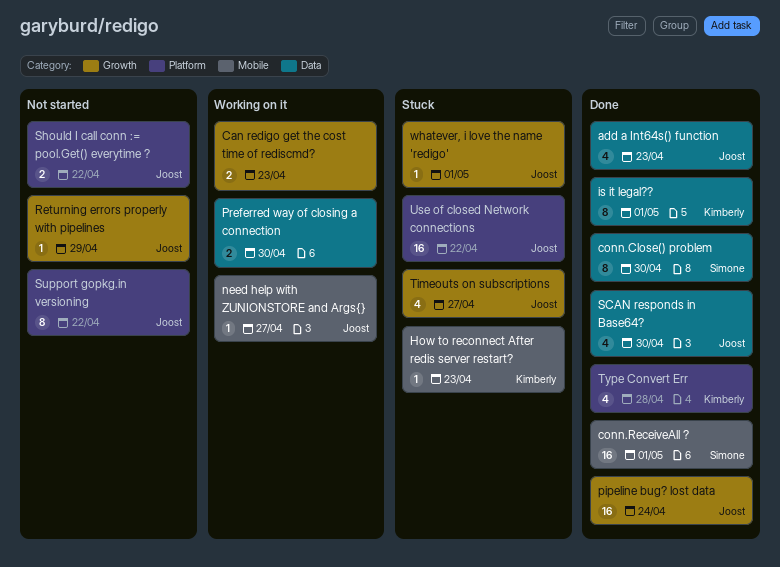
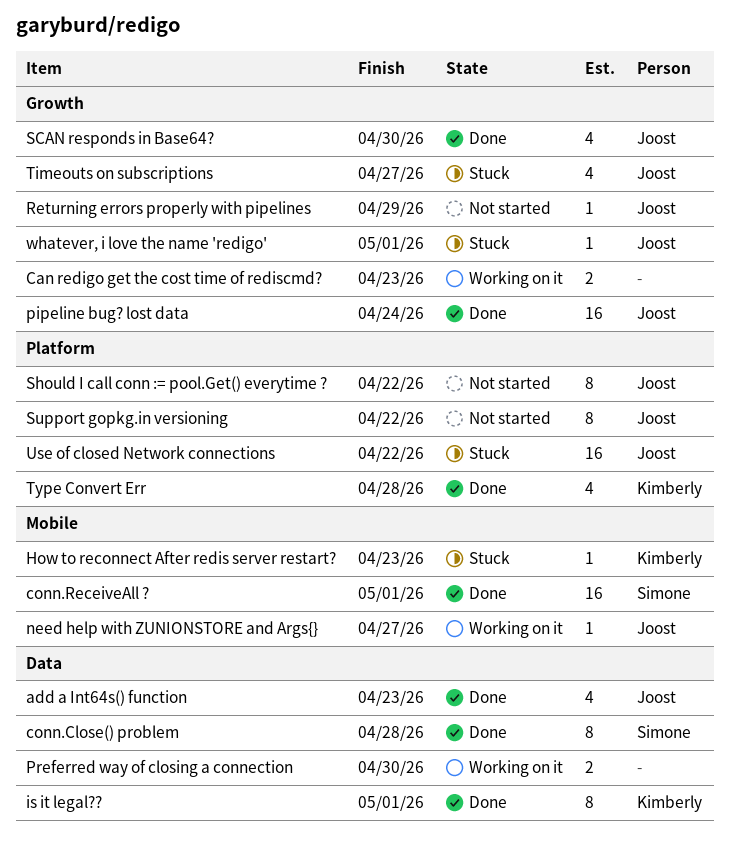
conn.Close() problem, due: Apr 30 -> Apr 28
SCAN responds in Base64?, label: Data -> Growth
Should I call conn := pool.Get() everytime ?, estimate: 2 -> 8

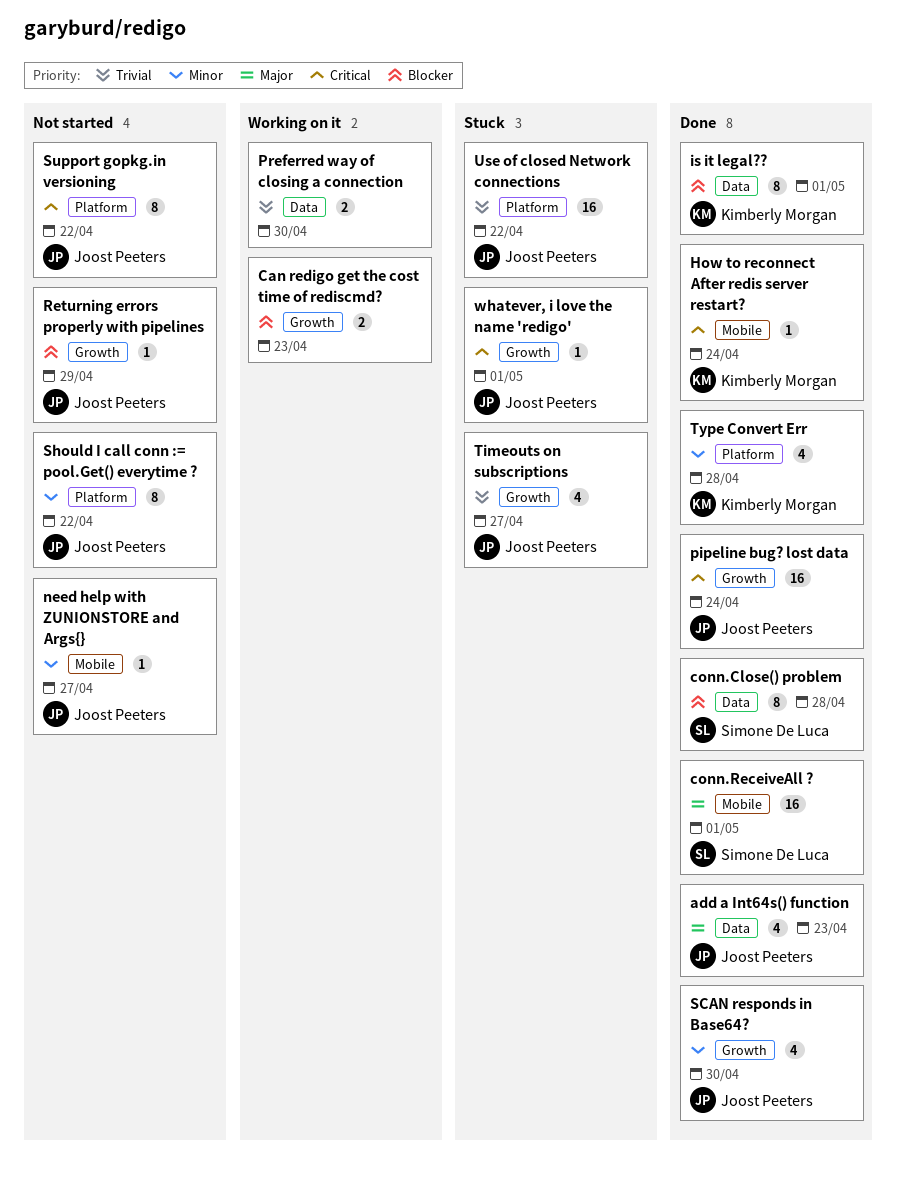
How to reconnect After redis server restart?, status: Stuck -> Done
How to reconnect After redis server restart?, due: Apr 23 -> Apr 24
need help with ZUNIONSTORE and Args{}, status: Working on it -> Not started

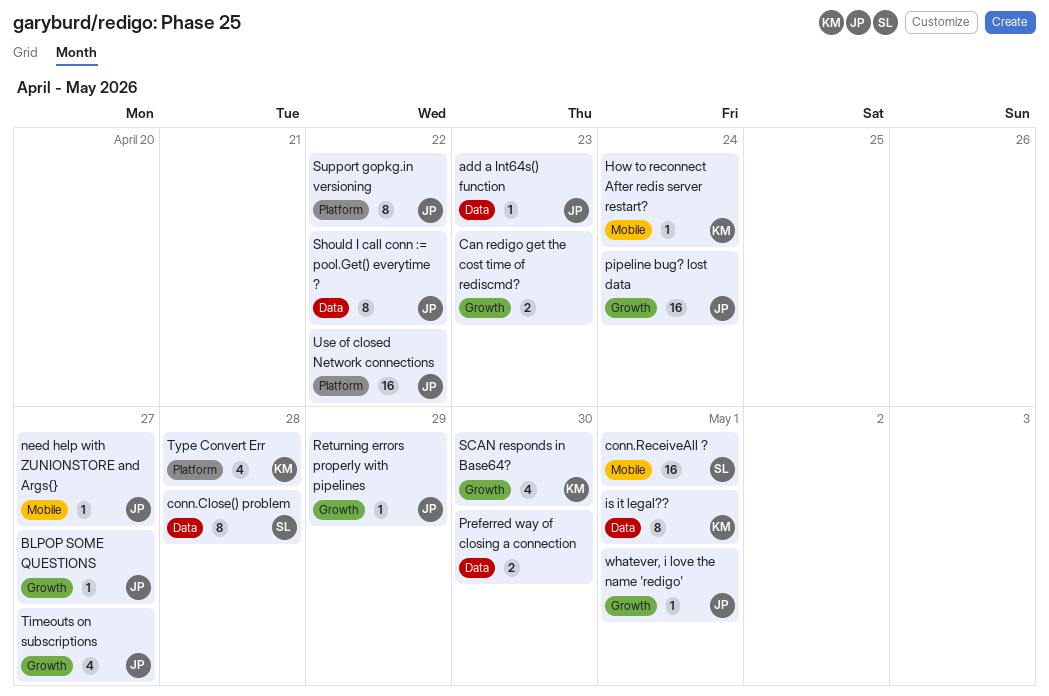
add a Int64s() function, estimate: 4 -> 1
BLPOP SOME QUESTIONS: none -> present
SCAN responds in Base64?, owner: Joost Peeters -> Kimberly Morgan
Should I call conn := pool.Get() everytime ?, label: Platform -> Data

